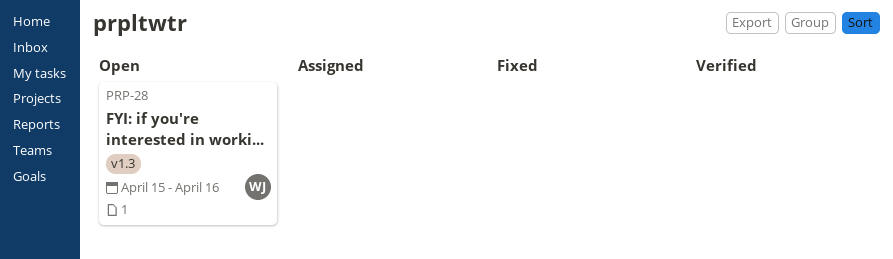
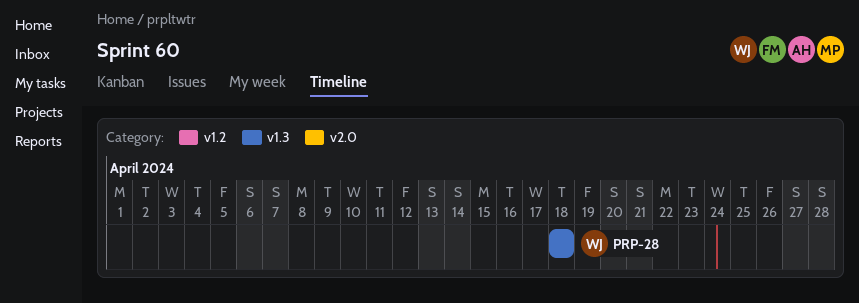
PRP-28, start: Apr 15 -> Apr 18
PRP-28, due: Apr 16 -> Apr 18

